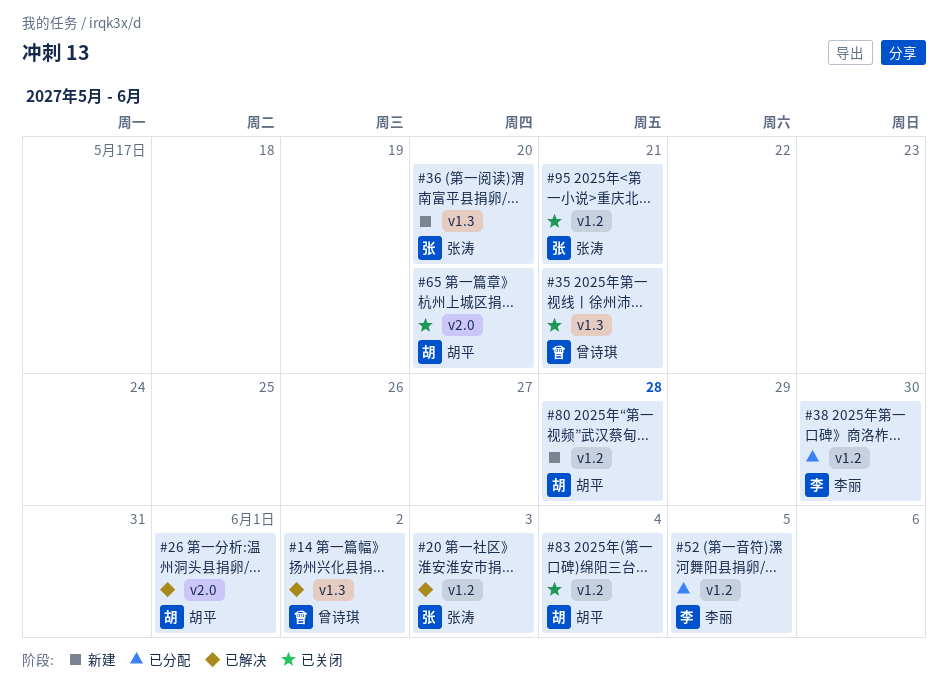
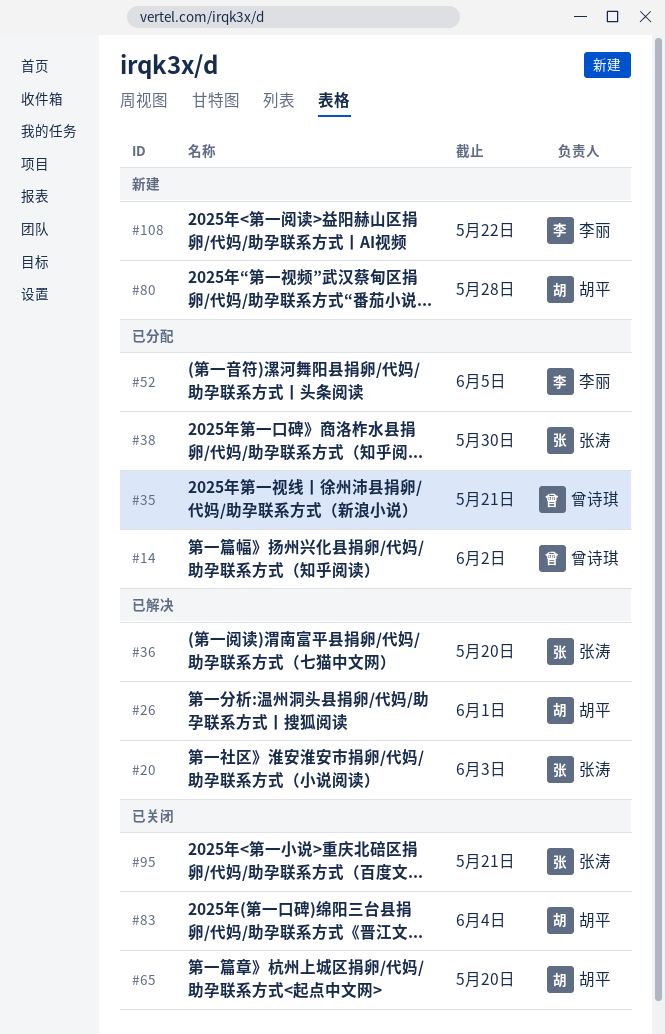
#14, status: 已解决 -> 已分配
#35, status: 已关闭 -> 已分配
#36, status: 新建 -> 已解决
#38, owner: 李丽 -> 张涛
#108: none -> present

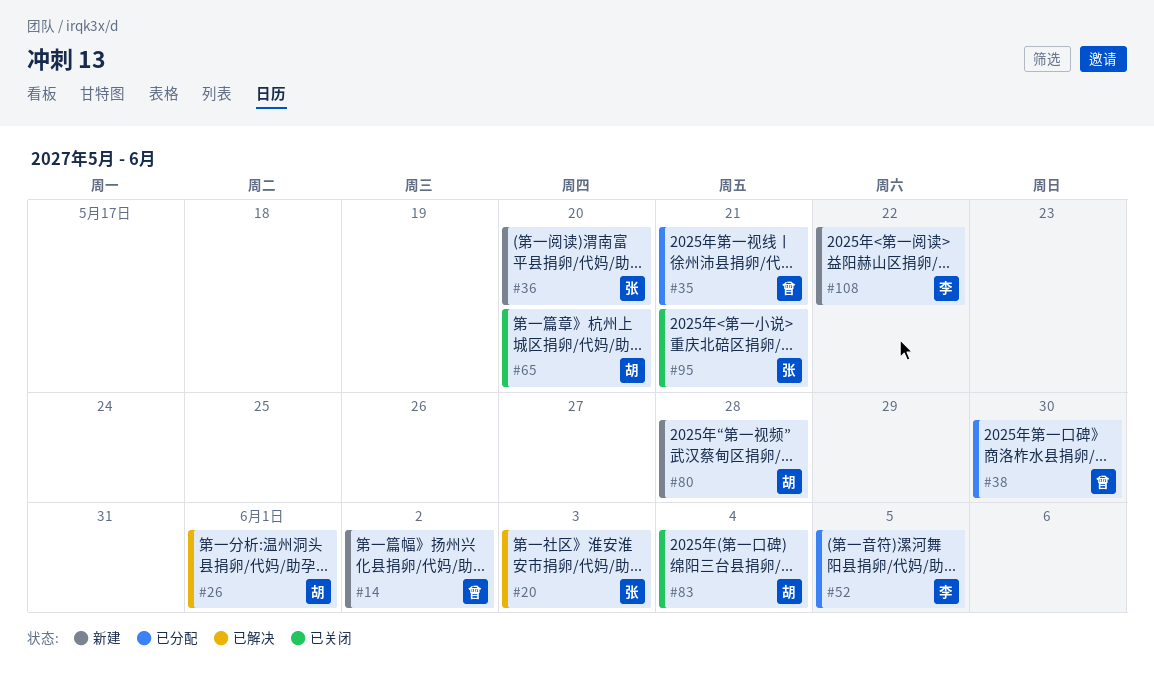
#14, status: 已分配 -> 新建
#36, status: 已解决 -> 新建
#38, owner: 张涛 -> 曾诗琪

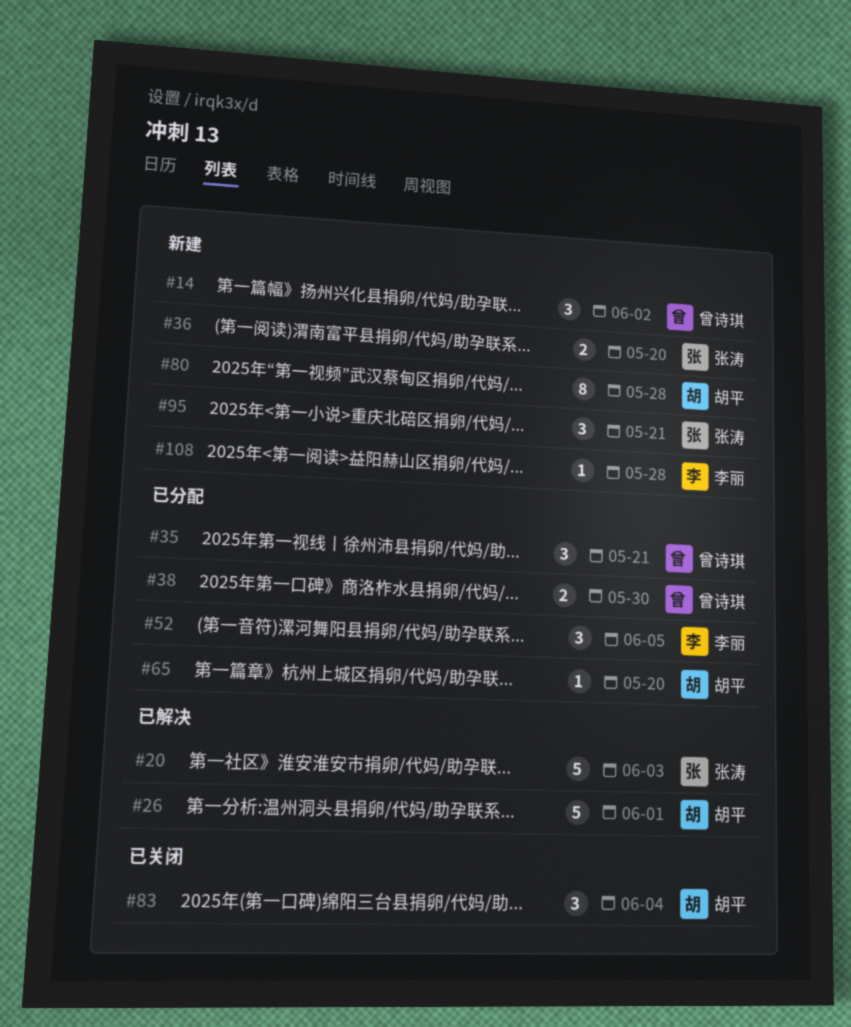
#65, status: 已关闭 -> 已分配
#95, status: 已关闭 -> 新建
#108, due: May 22 -> May 28

